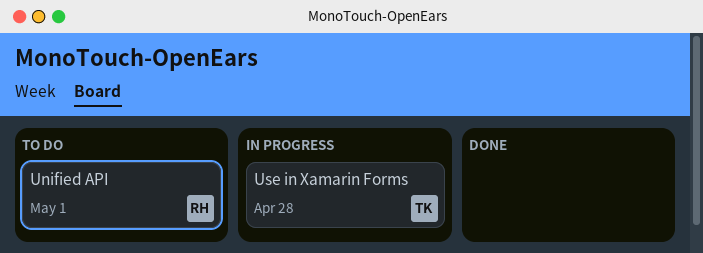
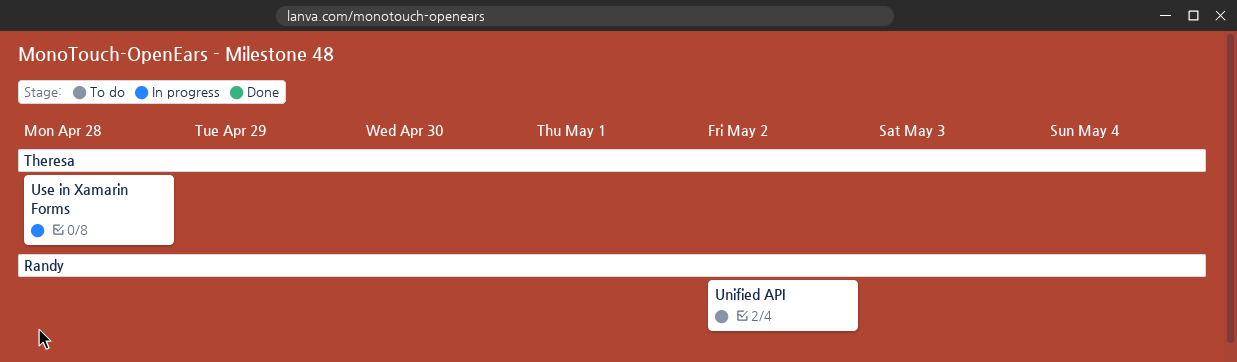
Unified API, due: May 1 -> May 2

